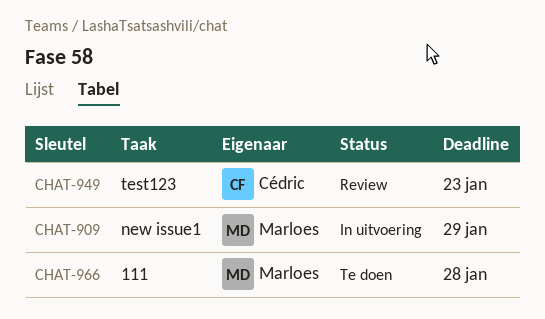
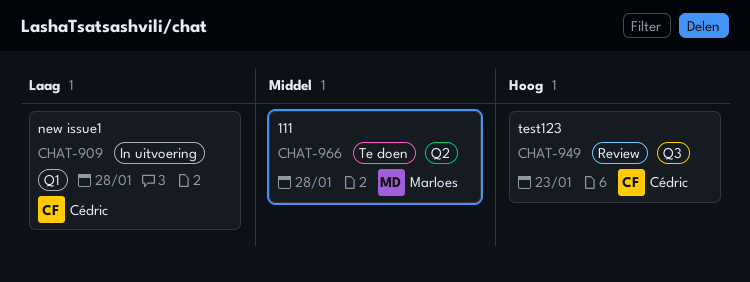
CHAT-909, owner: Marloes -> Cédric
CHAT-909, due: Jan 29 -> Jan 28

